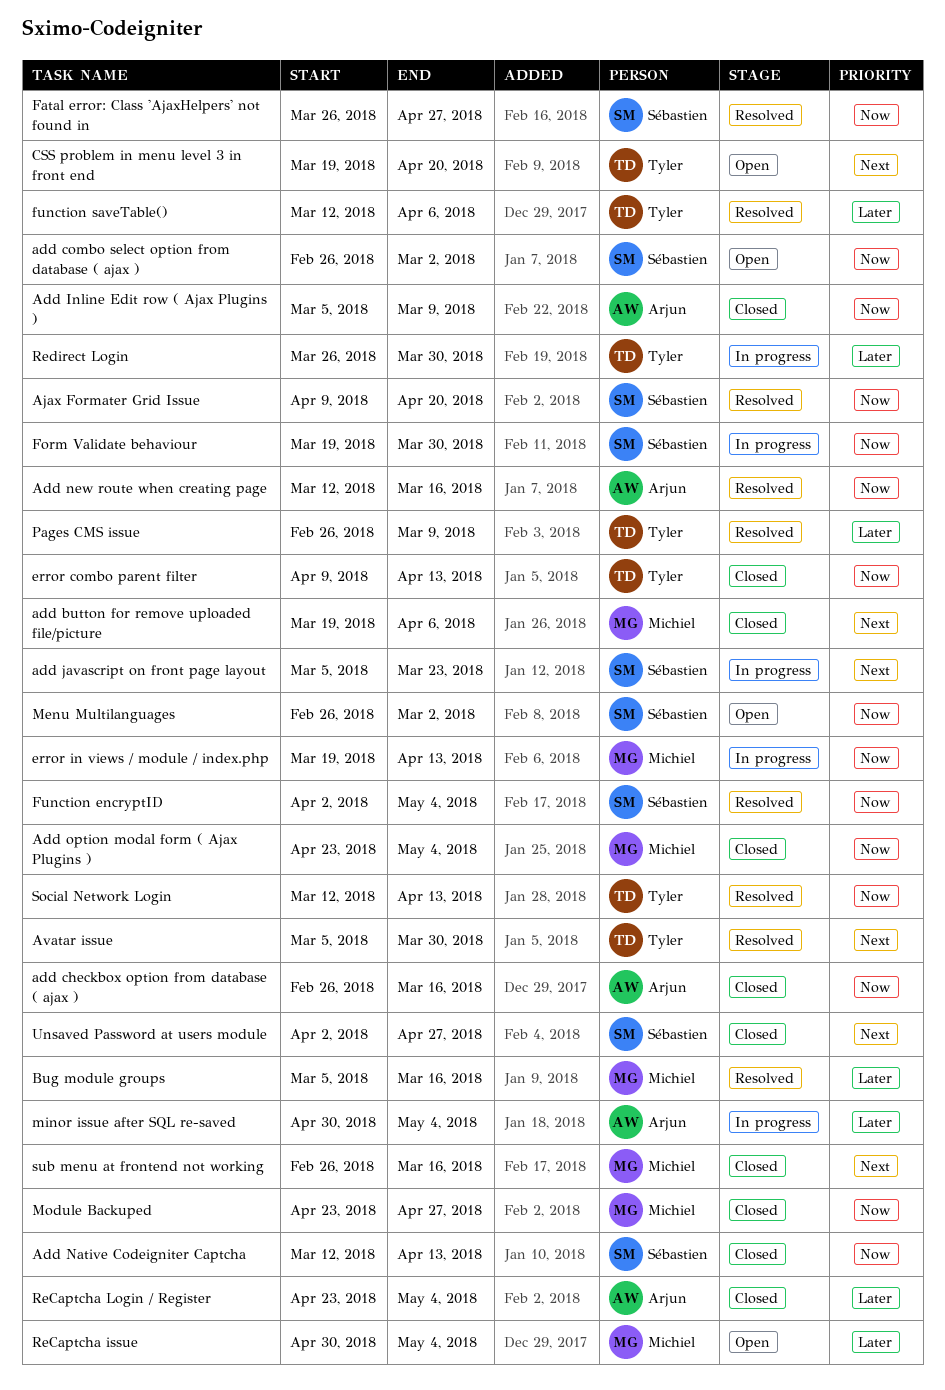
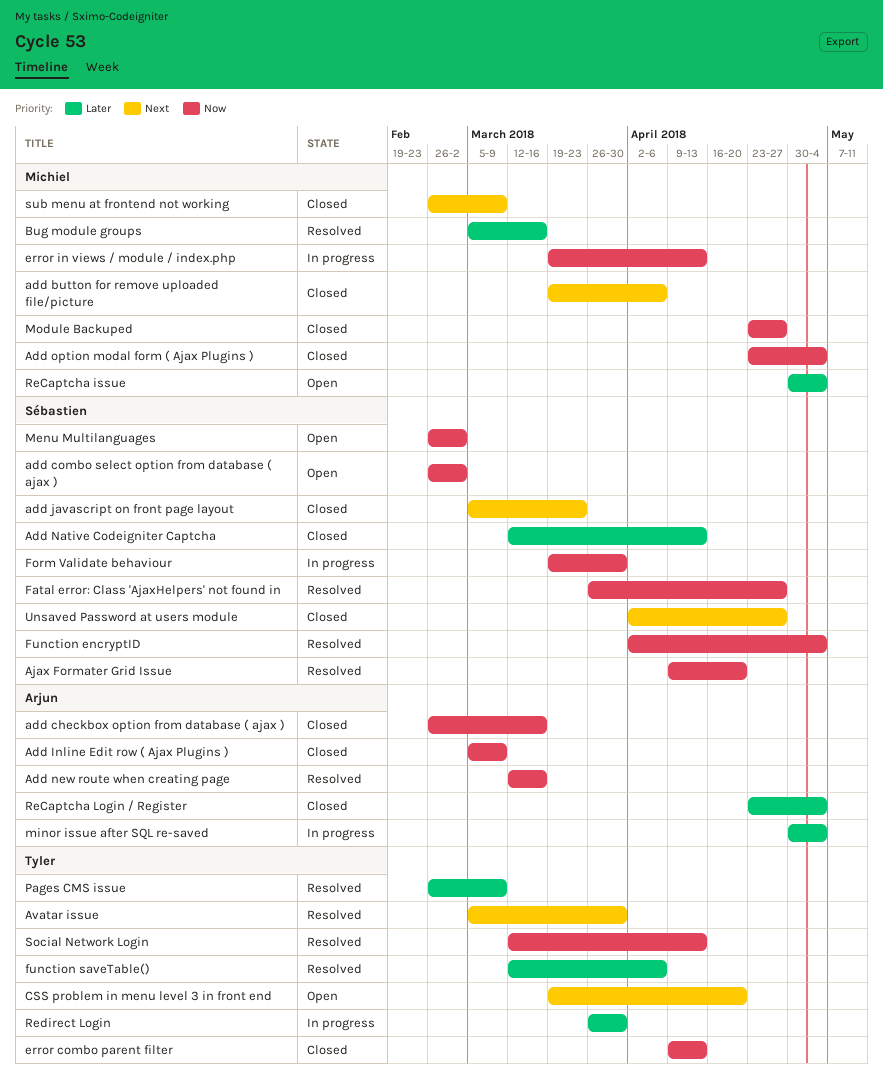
add javascript on front page layout, status: In progress -> Closed
Add Native Codeigniter Captcha, priority: Now -> Later
sub menu at frontend not working, due: Mar 16 -> Mar 9

